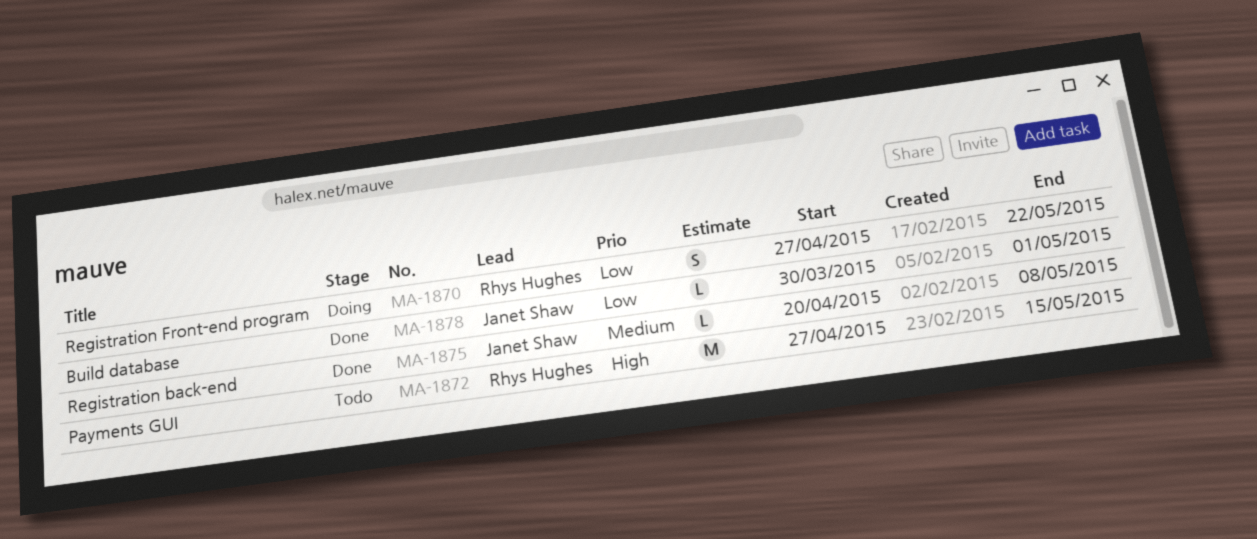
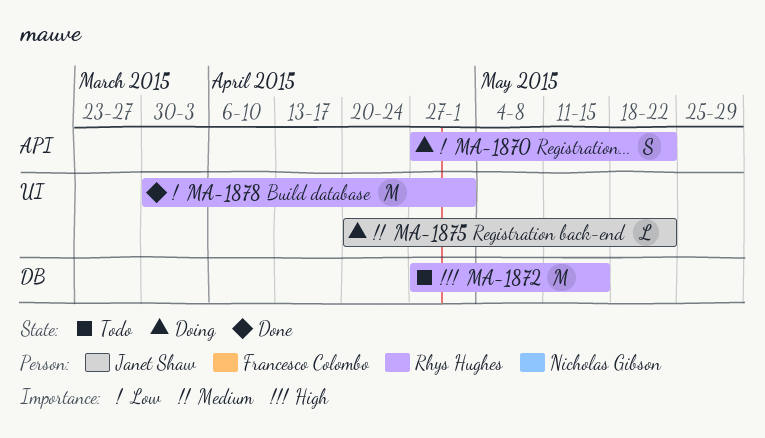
MA-1875, status: Done -> Doing
MA-1875, due: May 8 -> May 22
MA-1878, owner: Janet Shaw -> Rhys Hughes
MA-1878, estimate: L -> M

